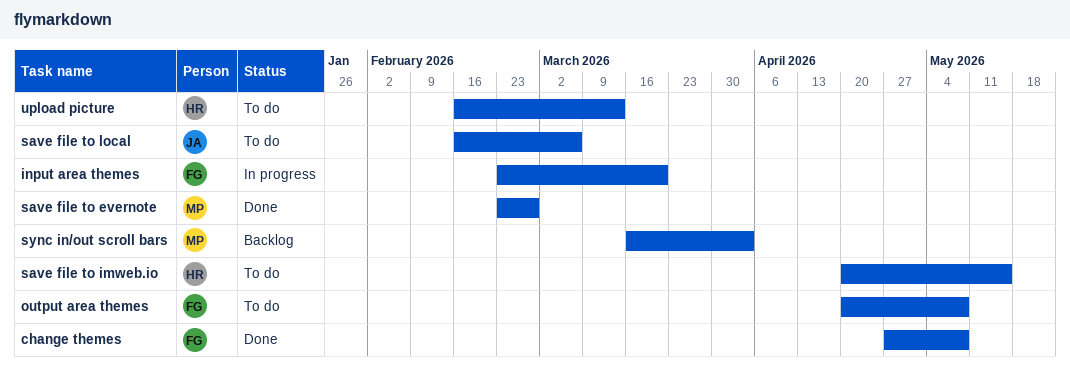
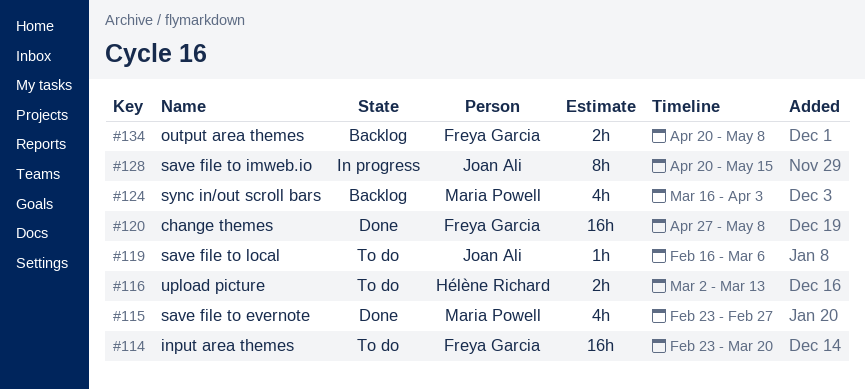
input area themes, status: In progress -> To do
output area themes, status: To do -> Backlog
save file to imweb.io, status: To do -> In progress
save file to imweb.io, owner: Hélène Richard -> Joan Ali
upload picture, start: Feb 16 -> Mar 2

